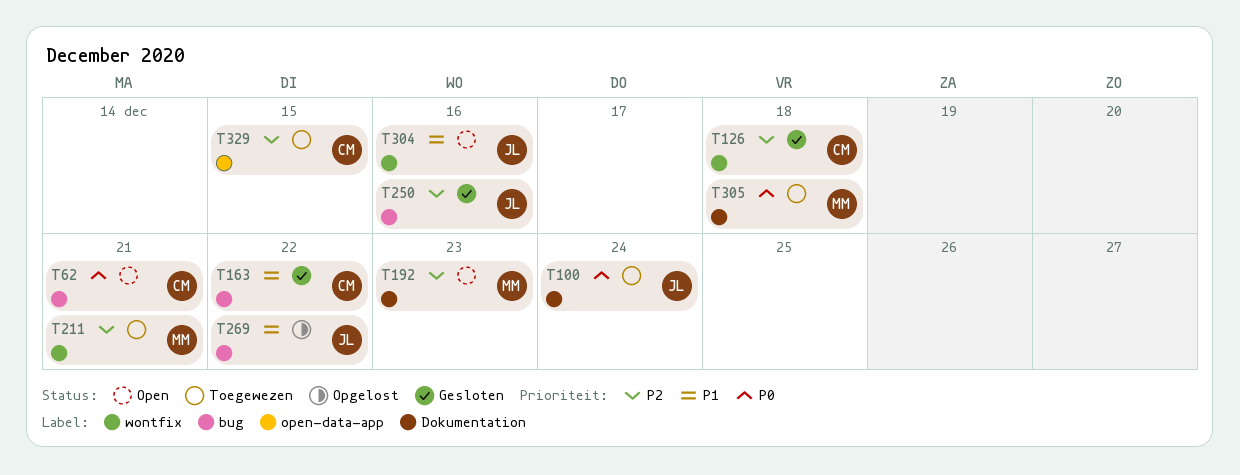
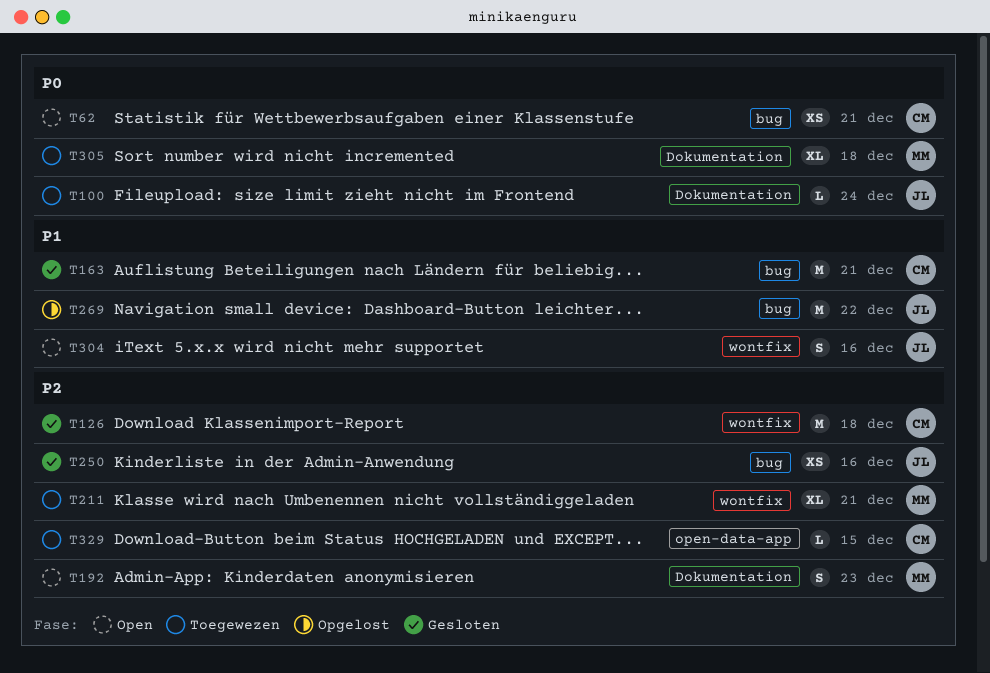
T163, due: Dec 22 -> Dec 21

